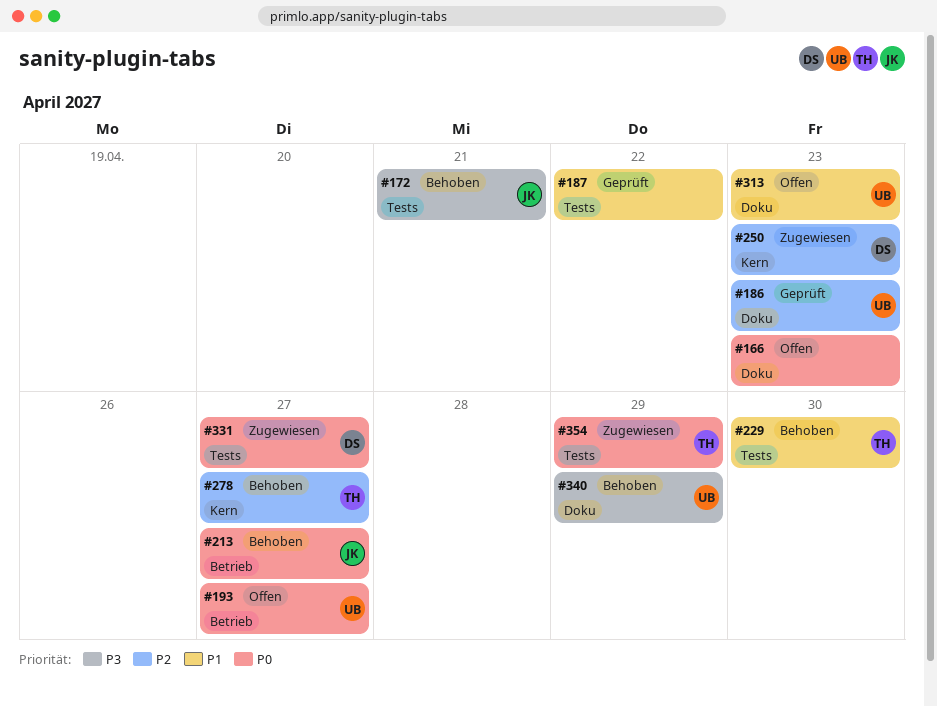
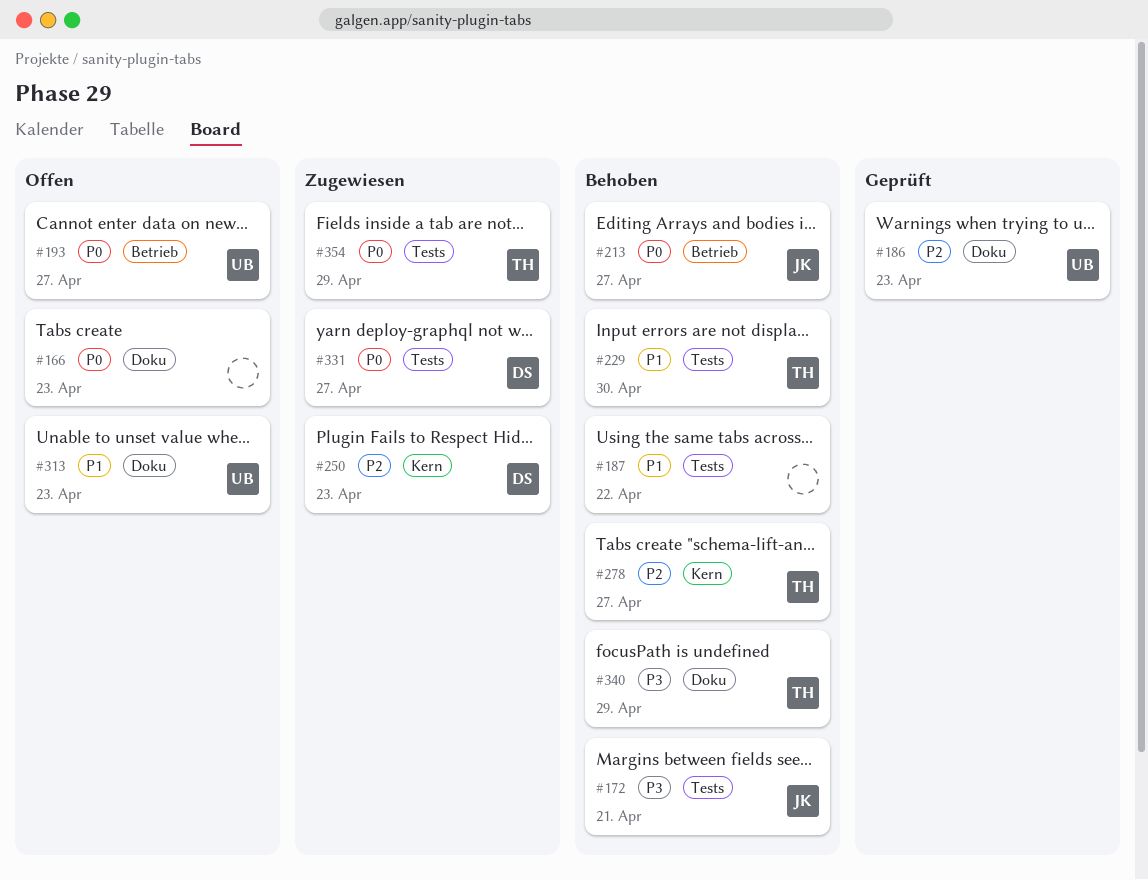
#187, status: Geprüft -> Behoben
#340, owner: UB -> TH

